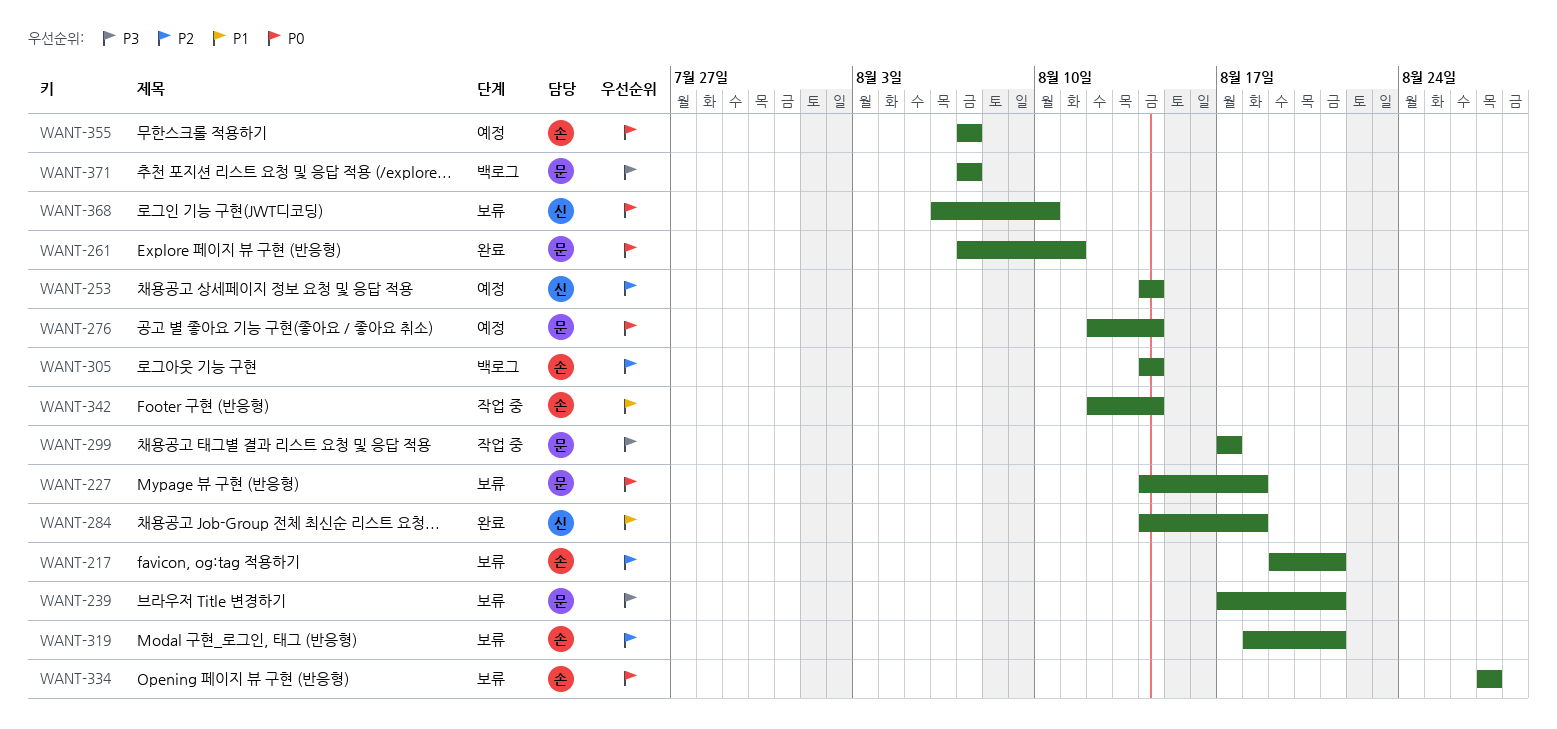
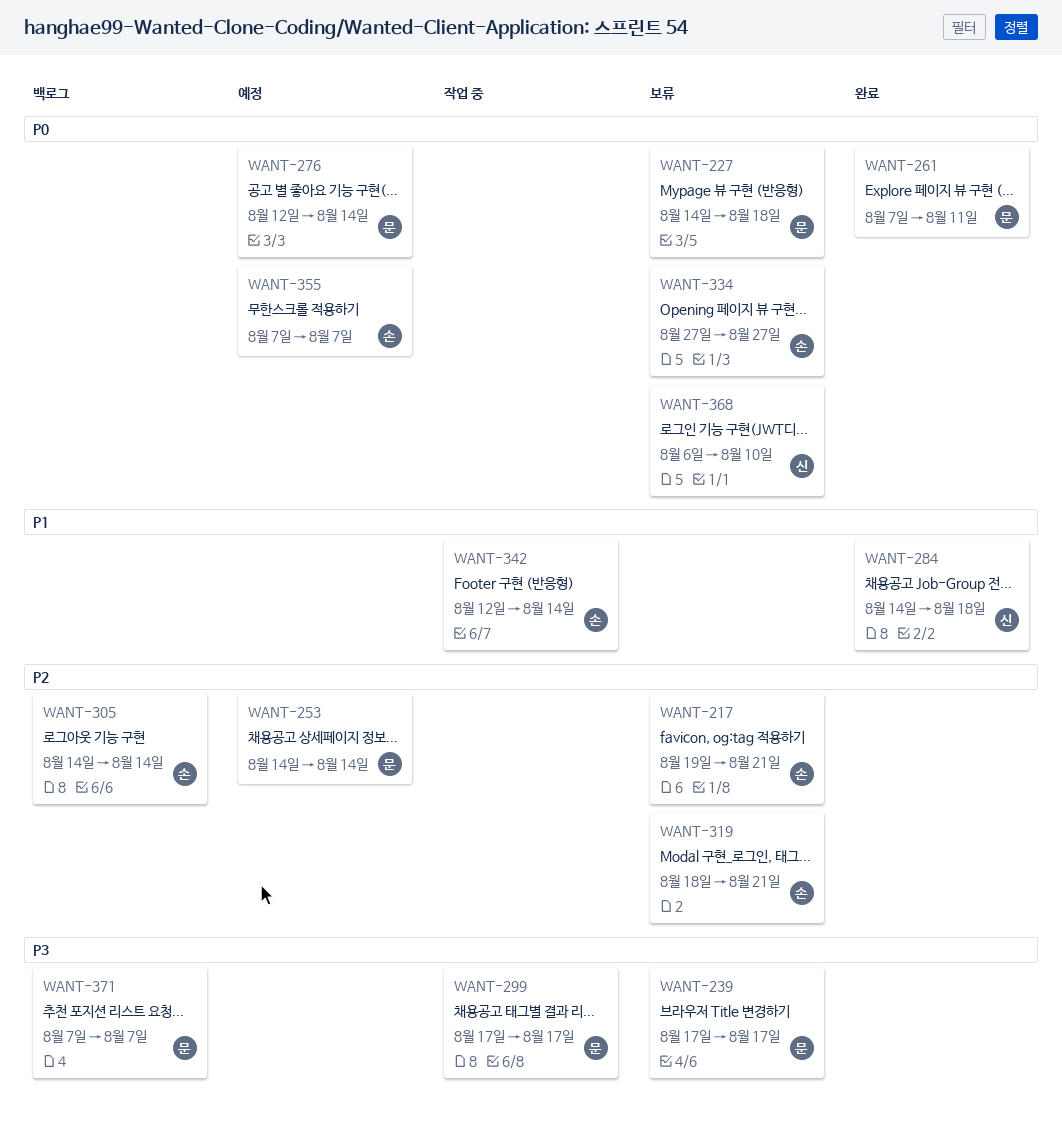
WANT-239, due: Aug 21 -> Aug 17
WANT-253, owner: 신 -> 문

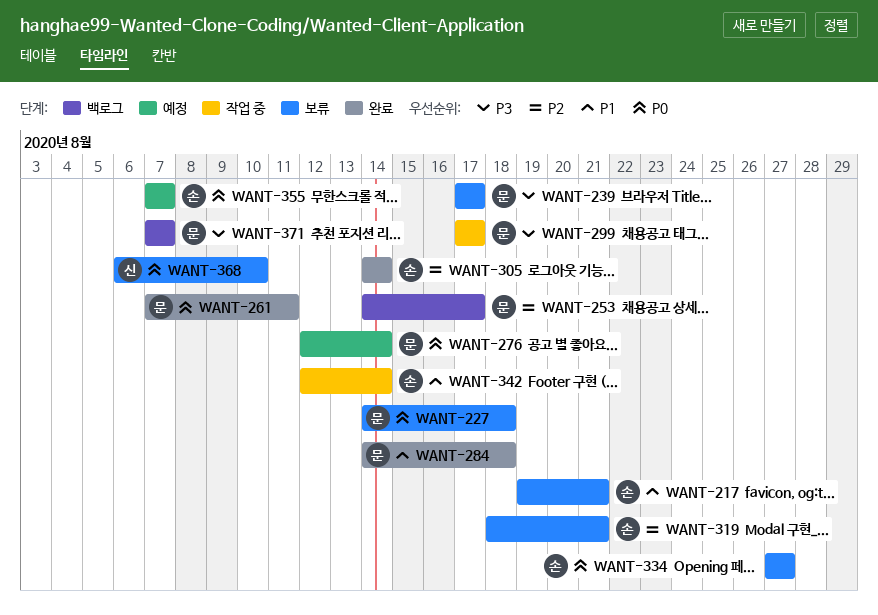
WANT-217, priority: P2 -> P1
WANT-253, status: 예정 -> 백로그
WANT-253, due: Aug 14 -> Aug 17
WANT-284, owner: 신 -> 문
WANT-305, status: 백로그 -> 완료

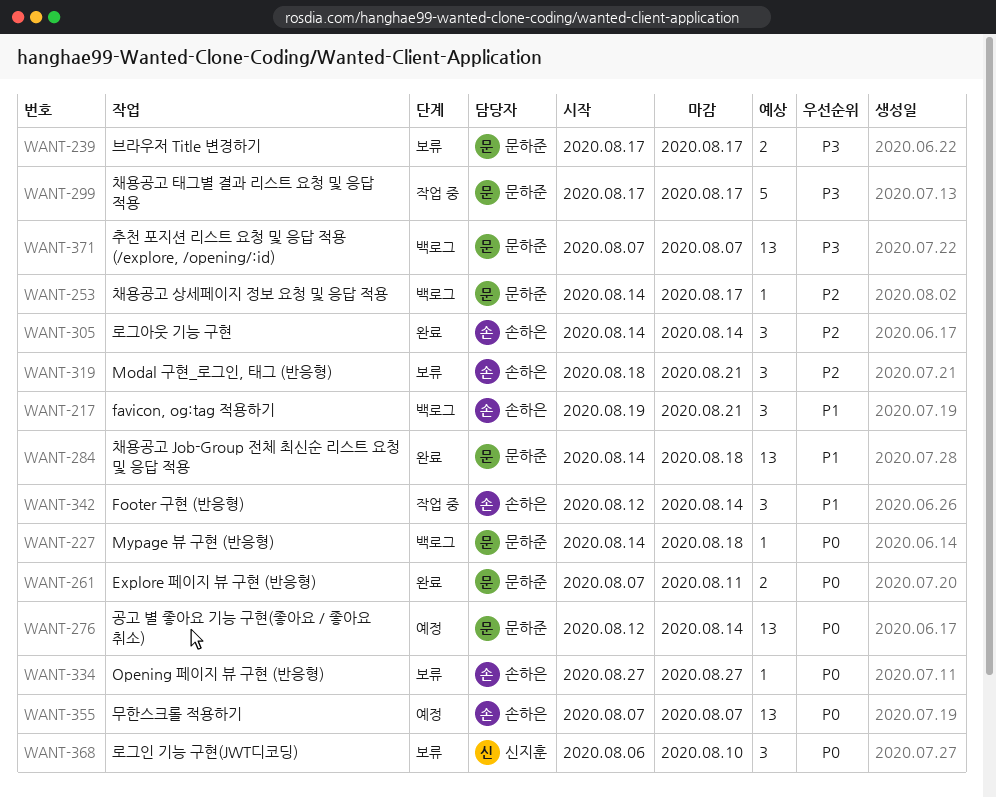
WANT-217, status: 보류 -> 백로그
WANT-227, status: 보류 -> 백로그

